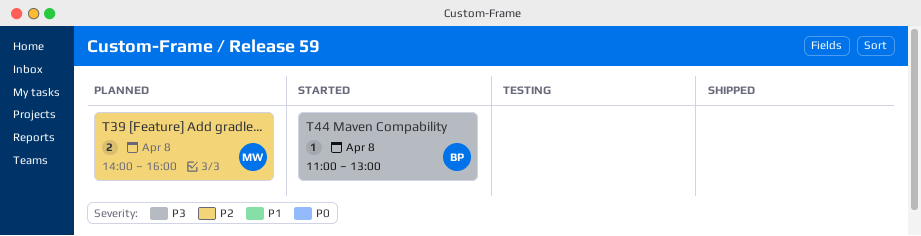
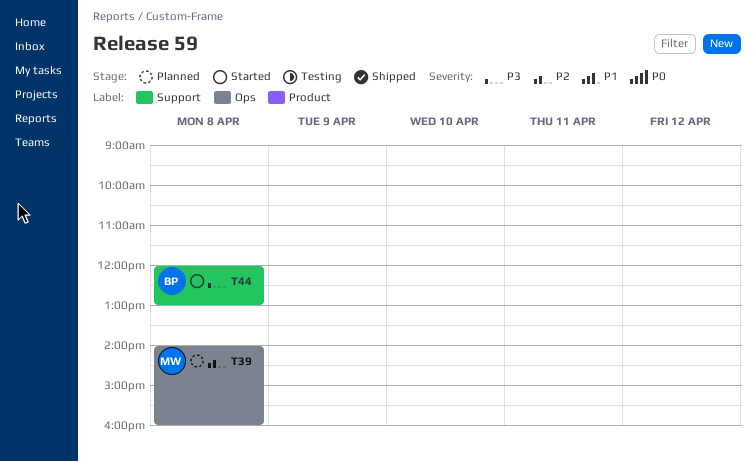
T44, begins: 11:00 -> 12:00

